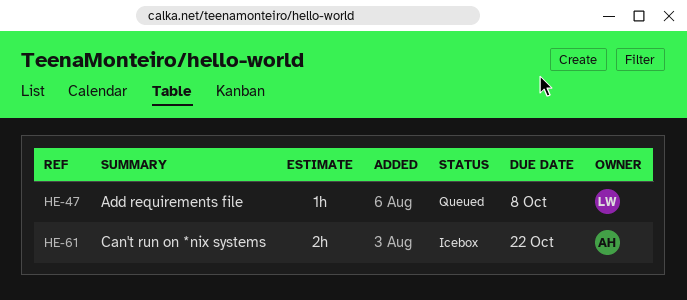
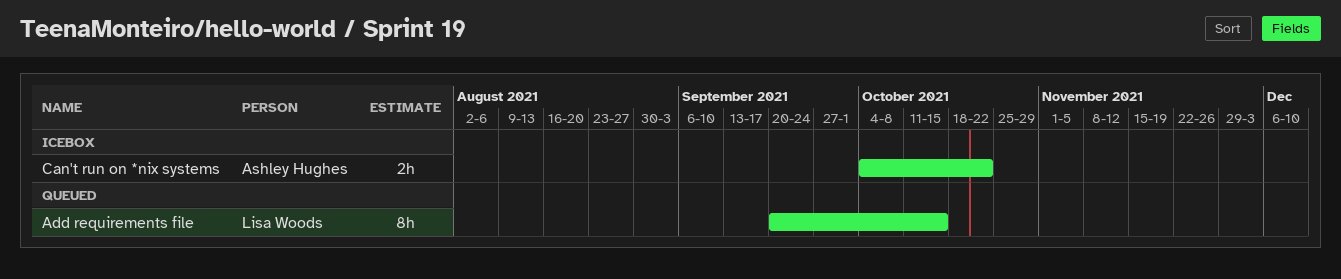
Add requirements file, estimate: 1h -> 8h
Add requirements file, due: Oct 8 -> Oct 15

